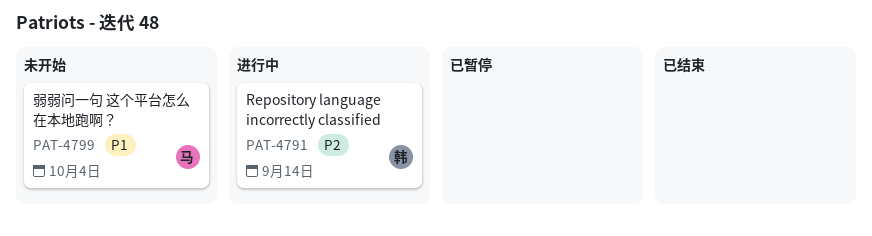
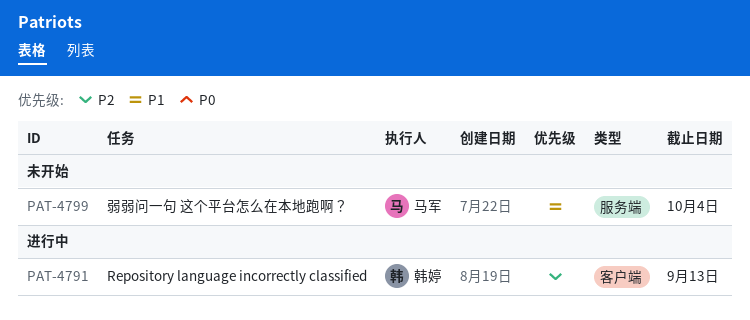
PAT-4791, due: Sep 14 -> Sep 13

